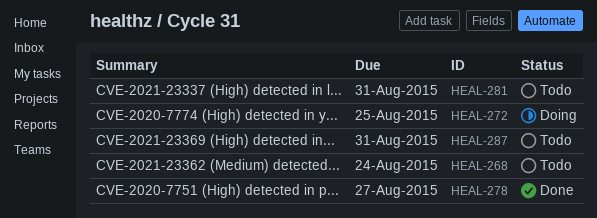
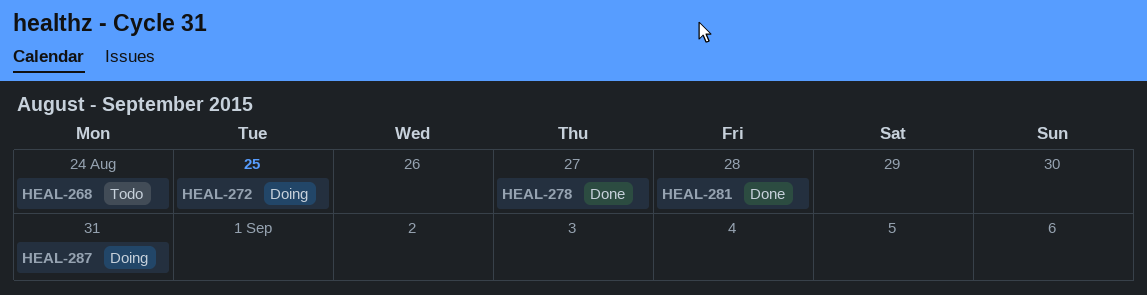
HEAL-281, status: Todo -> Done
HEAL-281, due: Aug 31 -> Aug 28
HEAL-287, status: Todo -> Doing

